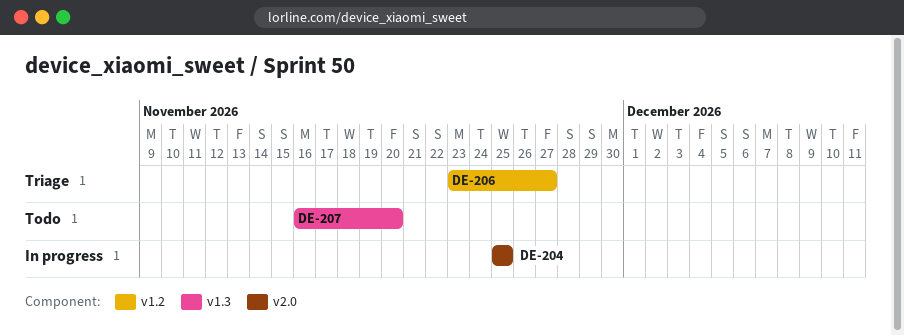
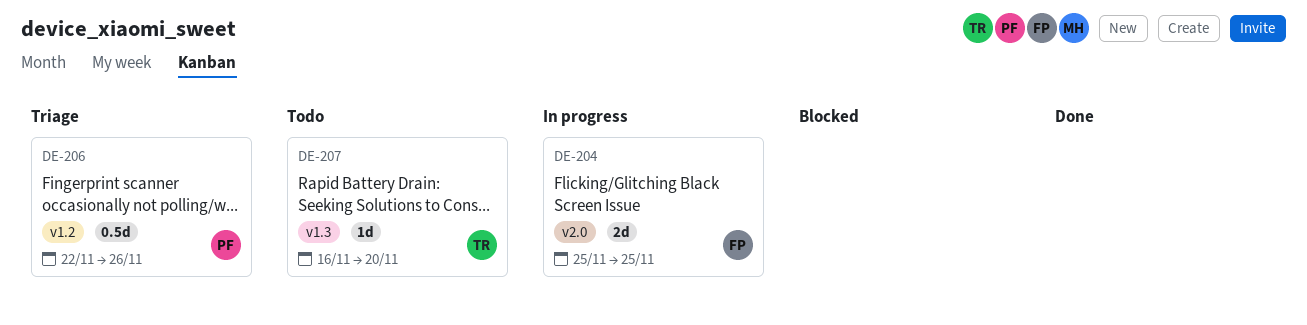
DE-206, start: Nov 23 -> Nov 22
DE-206, due: Nov 27 -> Nov 26

